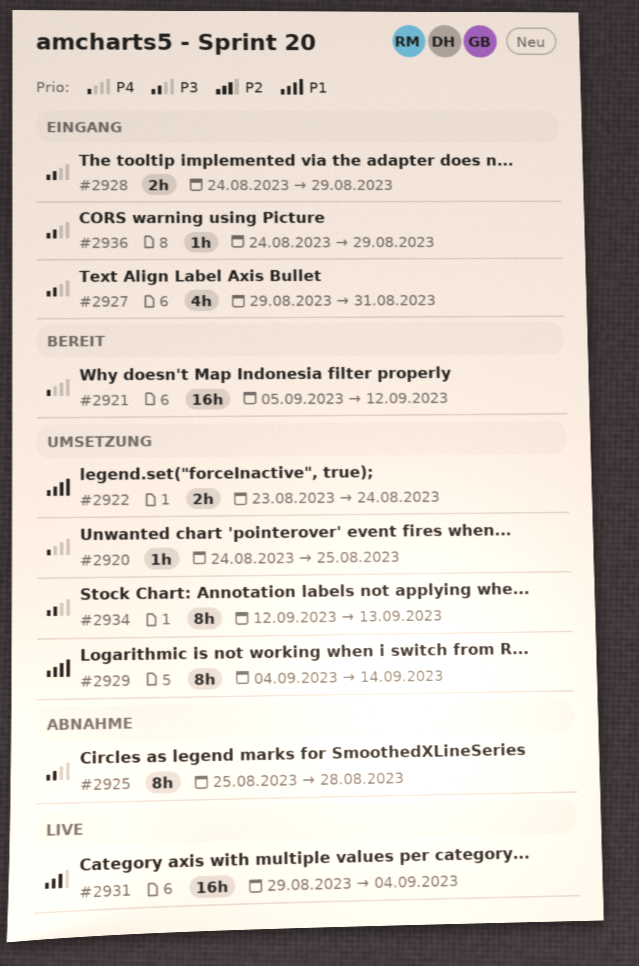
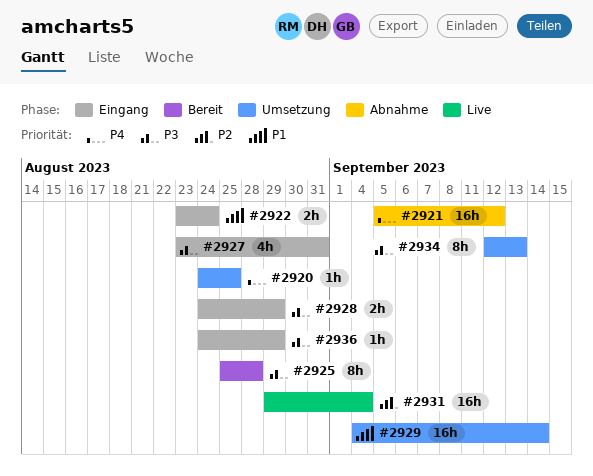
#2921, status: Bereit -> Abnahme
#2922, status: Umsetzung -> Eingang
#2925, status: Abnahme -> Bereit
#2927, start: Aug 29 -> Aug 23
#2929, estimate: 8h -> 16h

